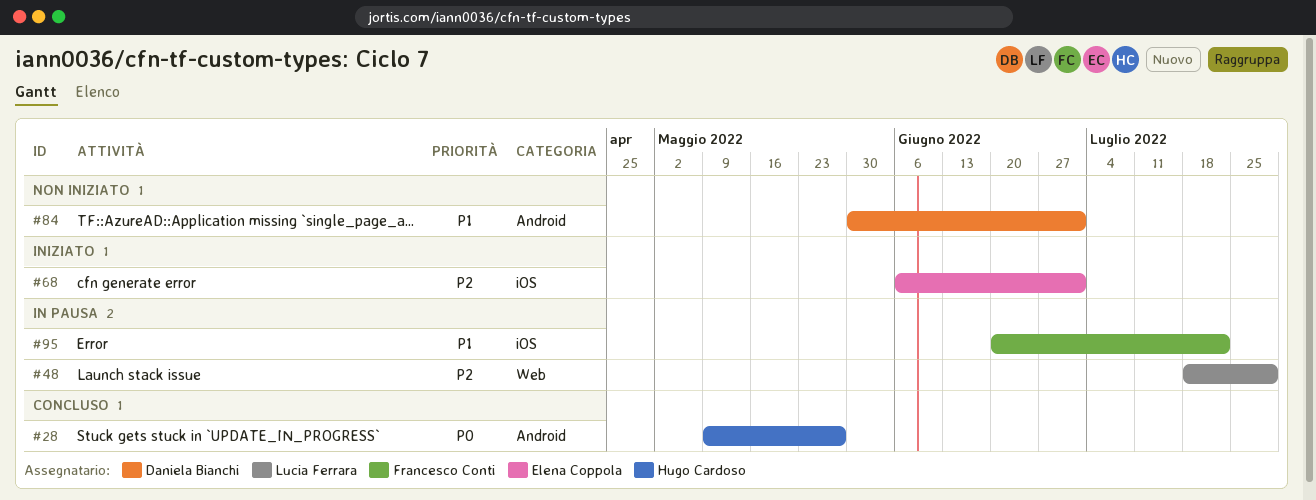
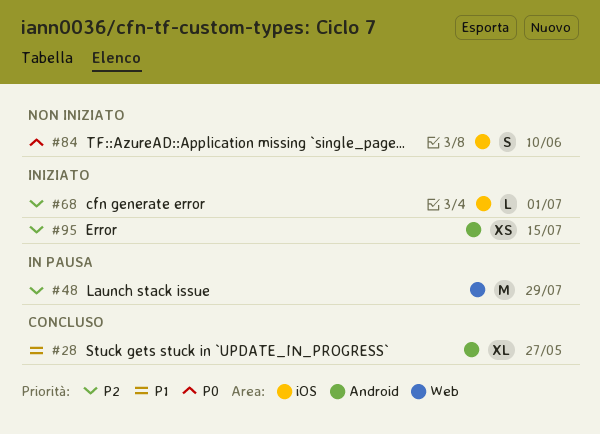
#28, priority: P0 -> P1
#84, priority: P1 -> P0
#84, label: Android -> iOS
#84, due: Jul 1 -> Jun 10
#95, status: In pausa -> Iniziato
#95, priority: P1 -> P2
#95, label: iOS -> Android
#95, due: Jul 22 -> Jul 15

